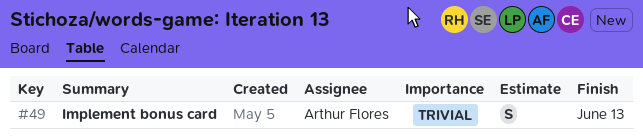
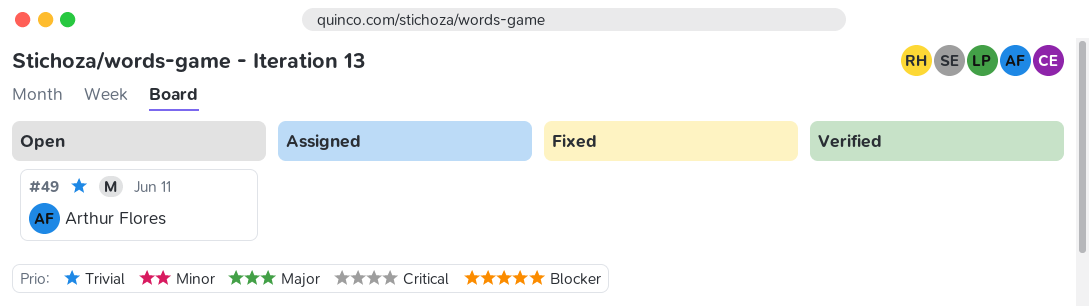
#49, estimate: S -> M
#49, due: Jun 13 -> Jun 11

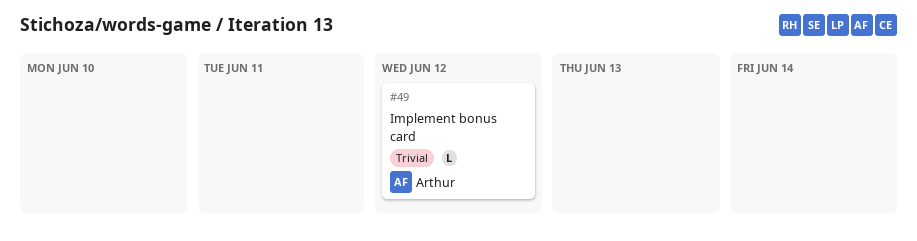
#49, estimate: M -> L
#49, due: Jun 11 -> Jun 12

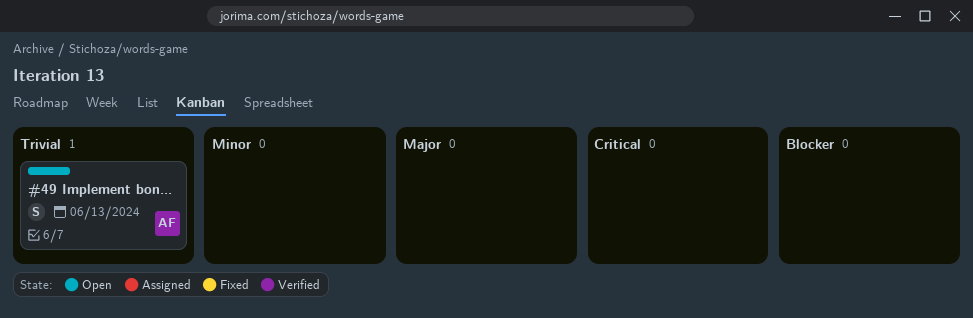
#49, estimate: L -> S
#49, due: Jun 12 -> Jun 13

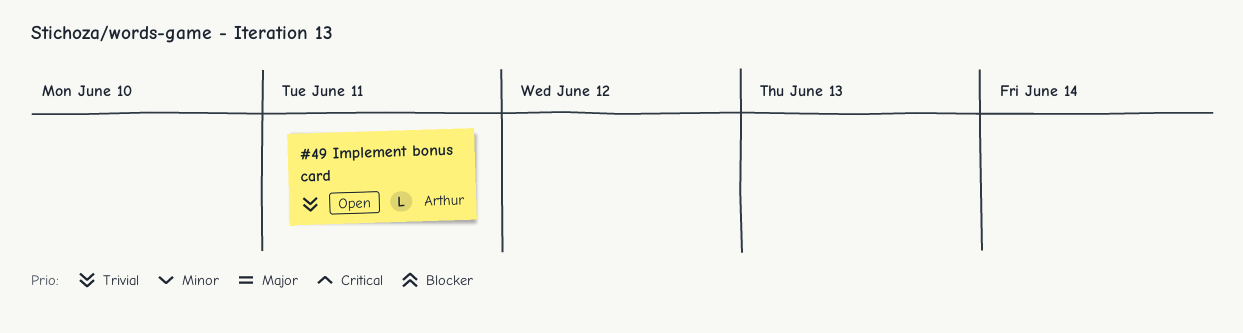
#49, estimate: S -> L
#49, due: Jun 13 -> Jun 11

